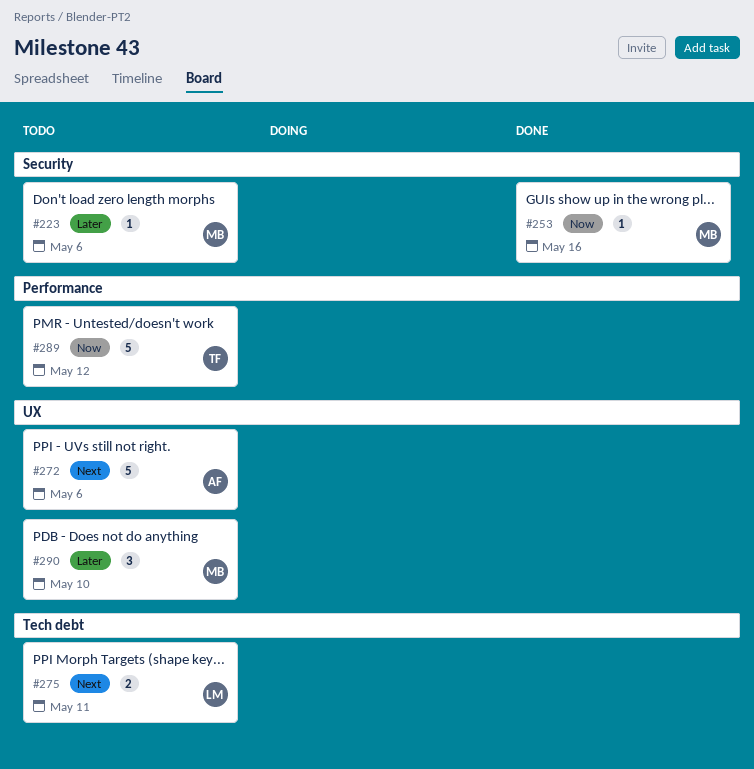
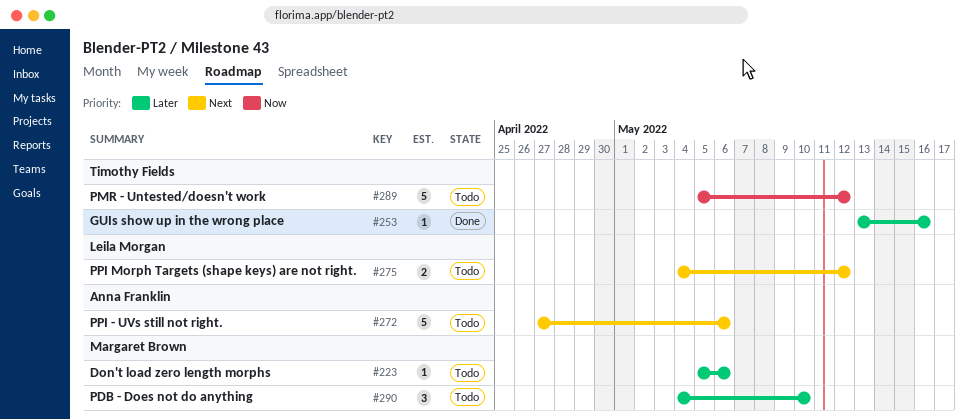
#253, owner: Margaret Brown -> Timothy Fields
#253, priority: Now -> Later
#275, due: May 11 -> May 12

